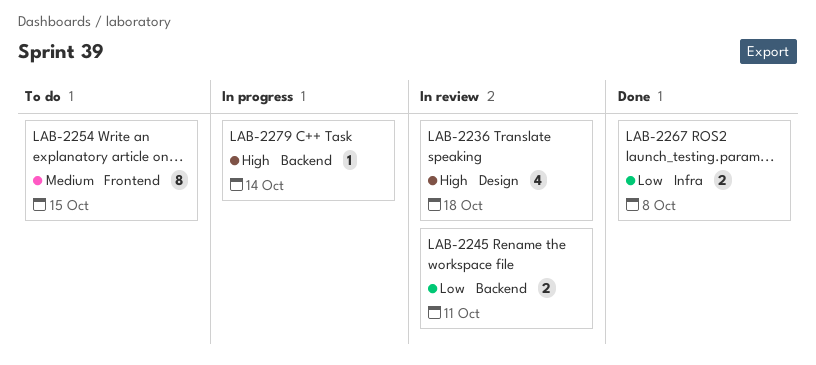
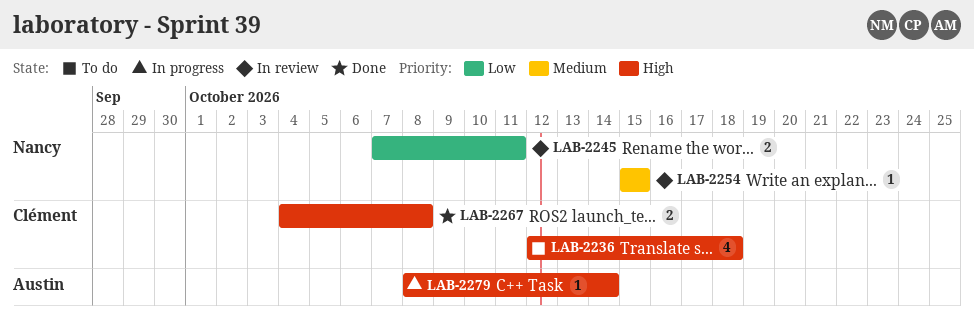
LAB-2236, status: In review -> To do
LAB-2254, status: To do -> In review
LAB-2254, estimate: 8 -> 1
LAB-2267, priority: Low -> High

